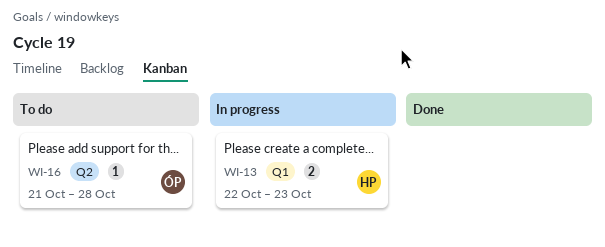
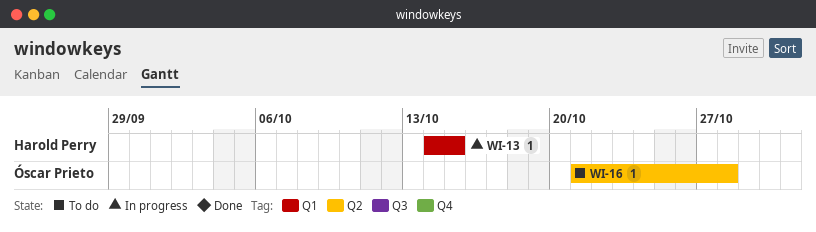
WI-13, estimate: 2 -> 1
WI-13, start: Oct 22 -> Oct 14
WI-13, due: Oct 23 -> Oct 15

